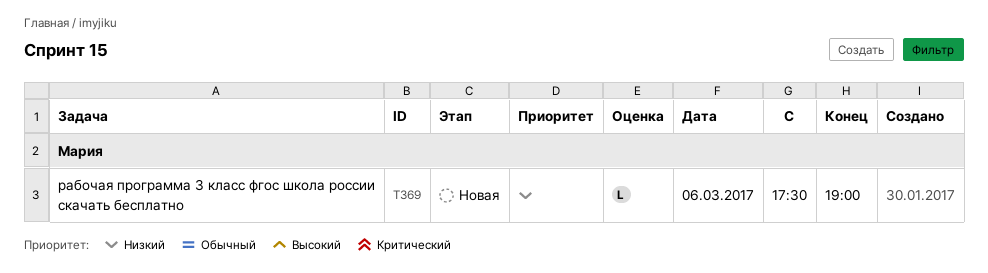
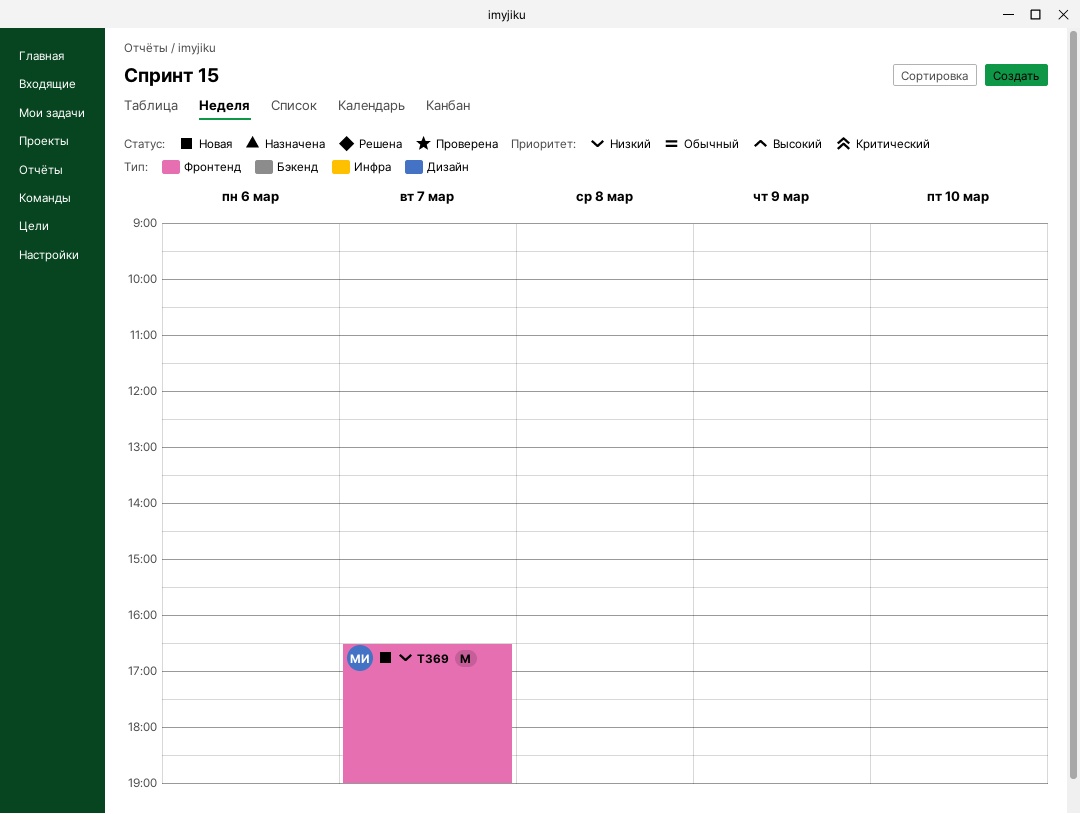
T369, estimate: L -> M
T369, day: Mar 6 -> Mar 7
T369, begins: 17:30 -> 16:30

